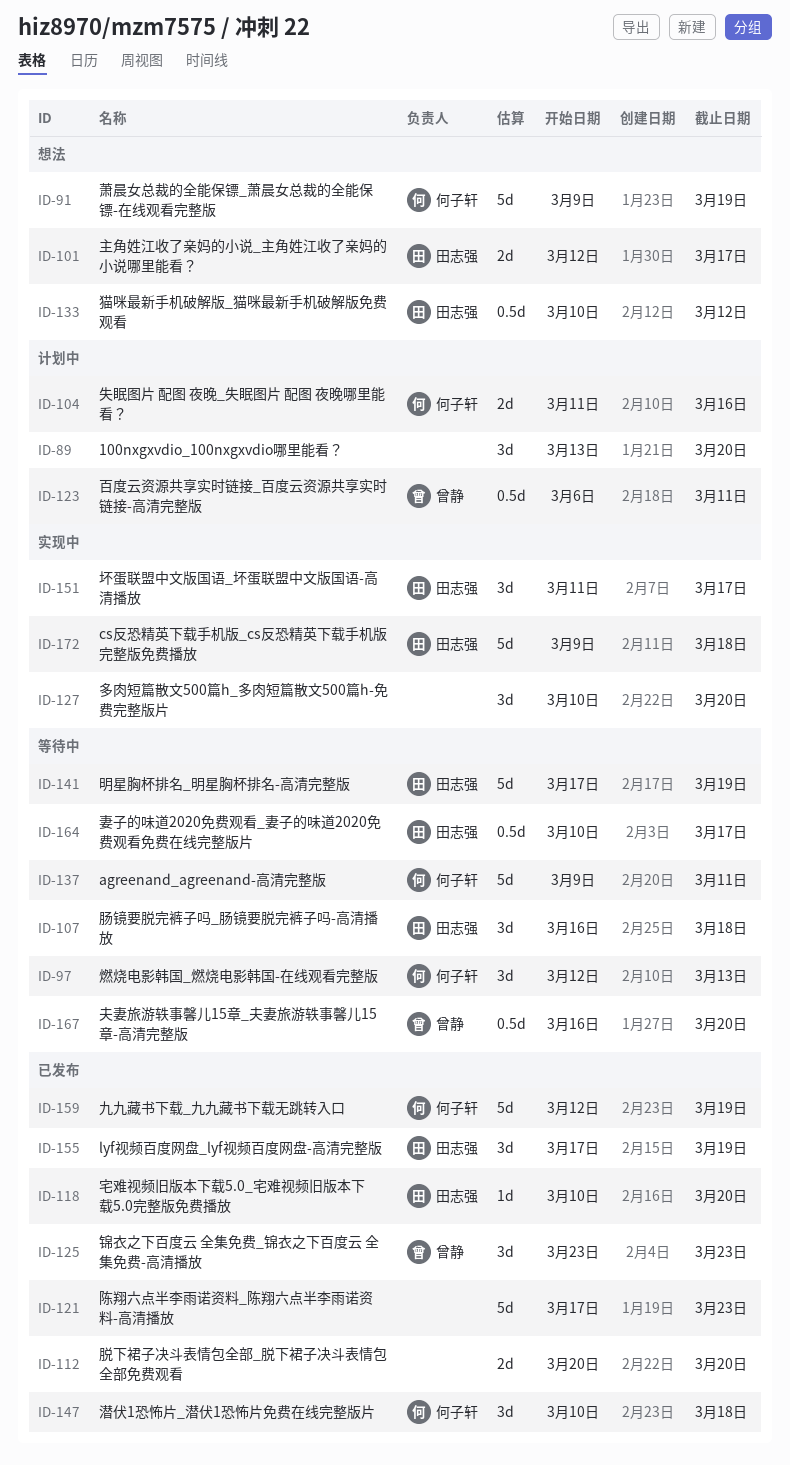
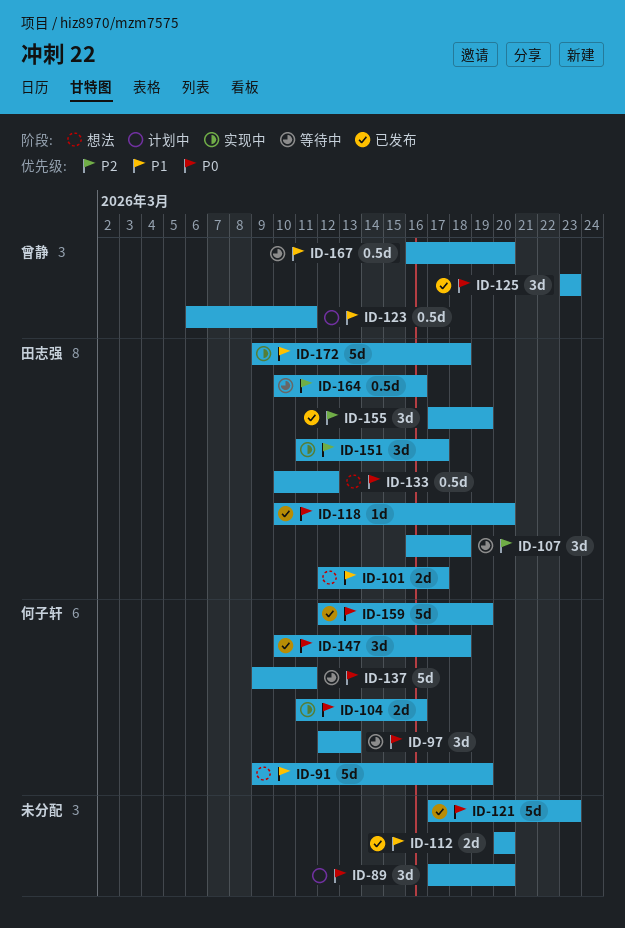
ID-89, start: Mar 13 -> Mar 17
ID-104, status: 计划中 -> 实现中
ID-127: present -> none
ID-141: present -> none
ID-164, due: Mar 17 -> Mar 16

